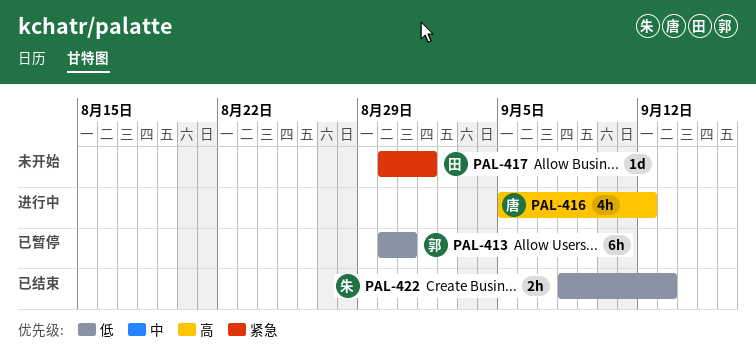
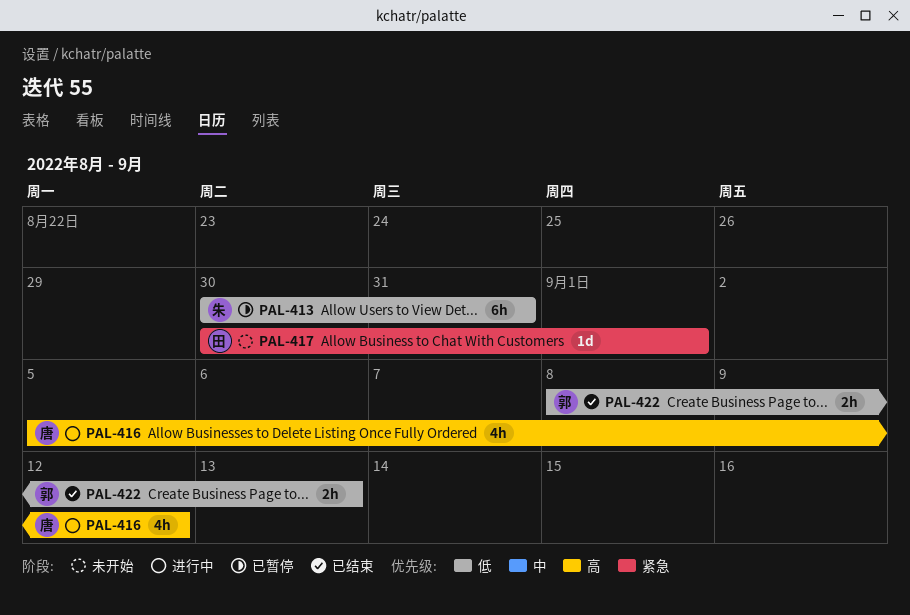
PAL-413, owner: 郭 -> 朱
PAL-422, owner: 朱 -> 郭

